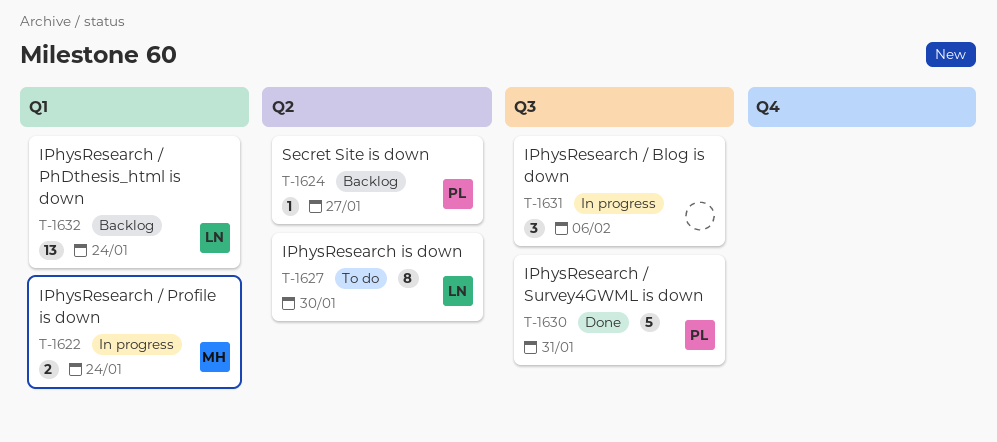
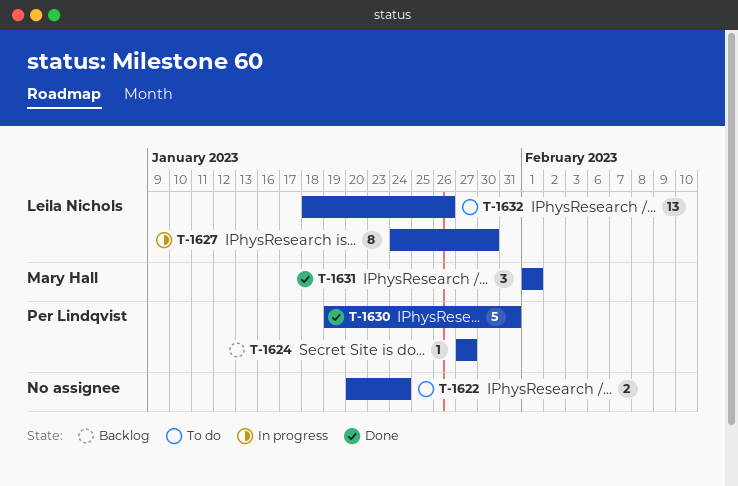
T-1622, status: In progress -> To do
T-1622, owner: Mary Hall -> none
T-1627, status: To do -> In progress
T-1631, status: In progress -> Done
T-1631, owner: none -> Mary Hall
T-1631, due: Feb 6 -> Feb 1
T-1632, status: Backlog -> To do
T-1632, due: Jan 24 -> Jan 26

